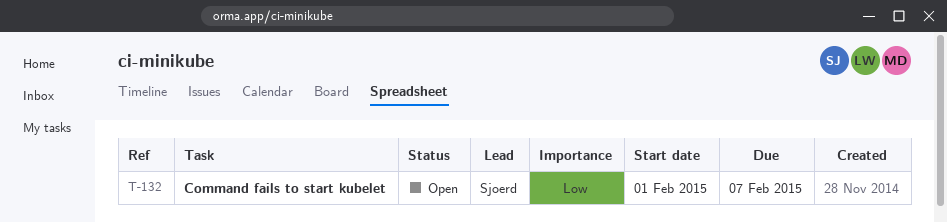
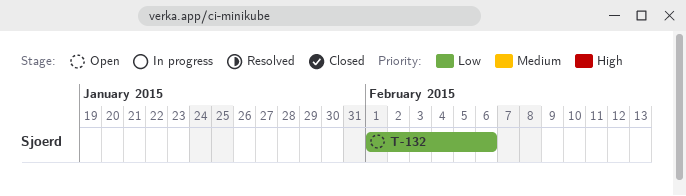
T-132, due: Feb 7 -> Feb 6

